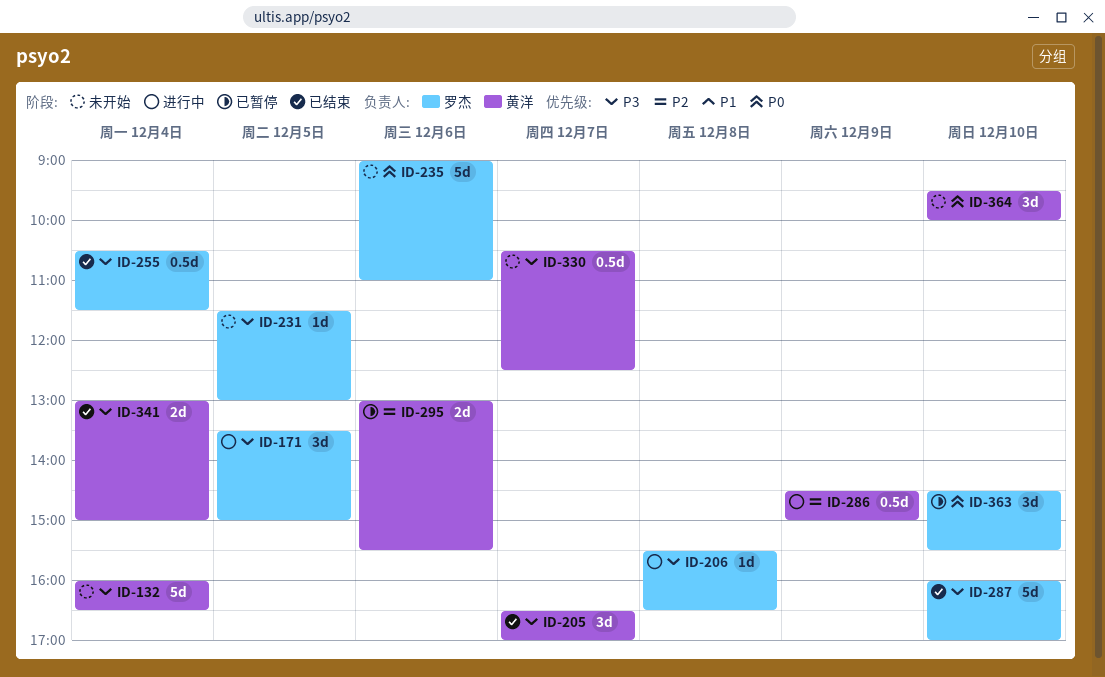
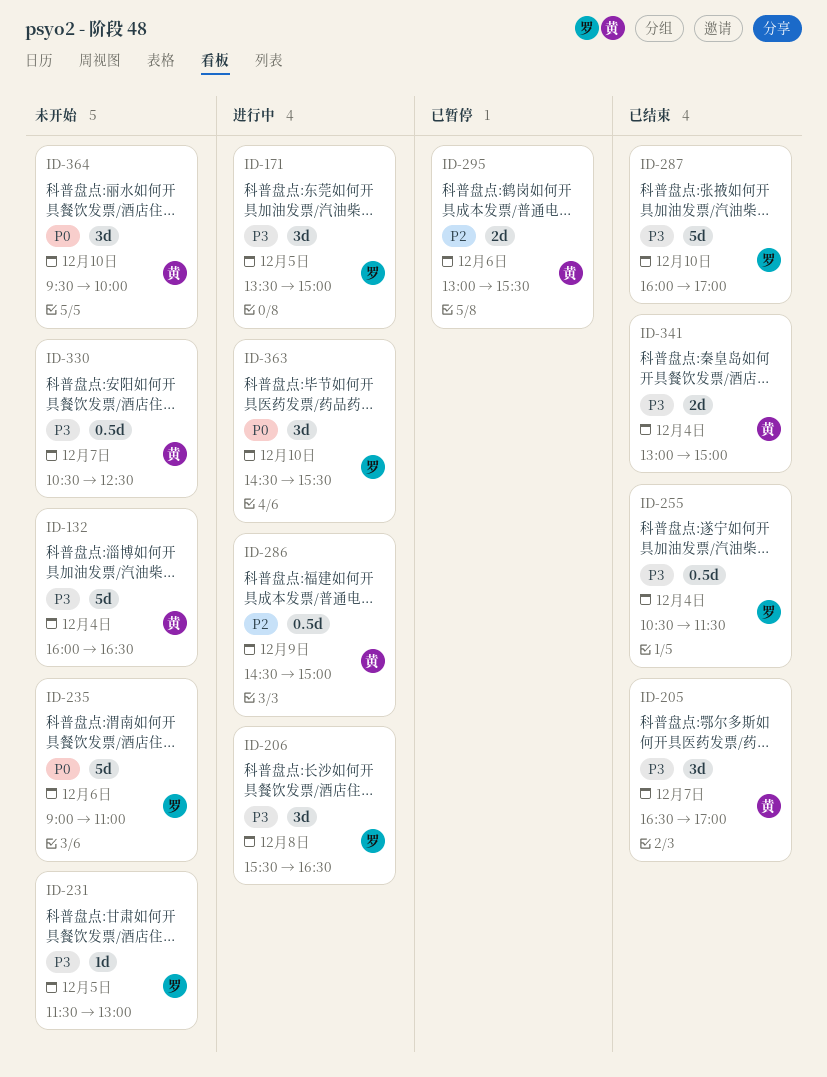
ID-206, estimate: 1d -> 3d
ID-363, status: 已暂停 -> 进行中

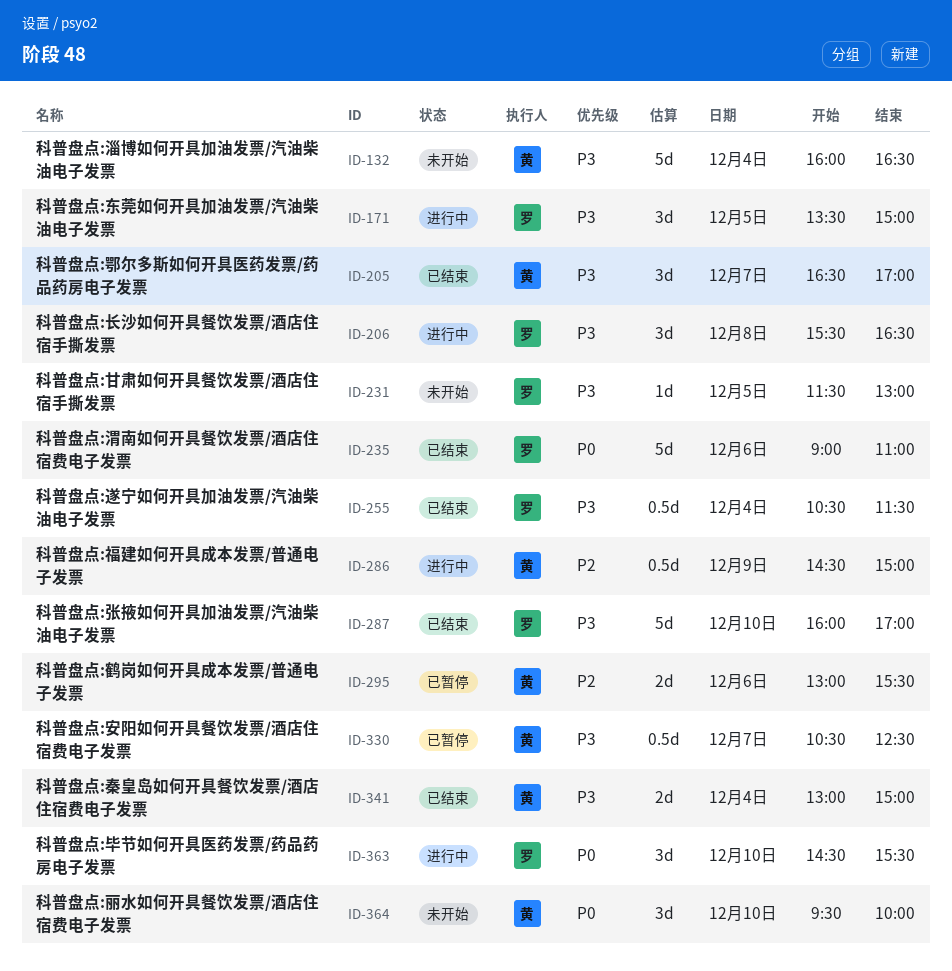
ID-235, status: 未开始 -> 已结束
ID-330, status: 未开始 -> 已暂停

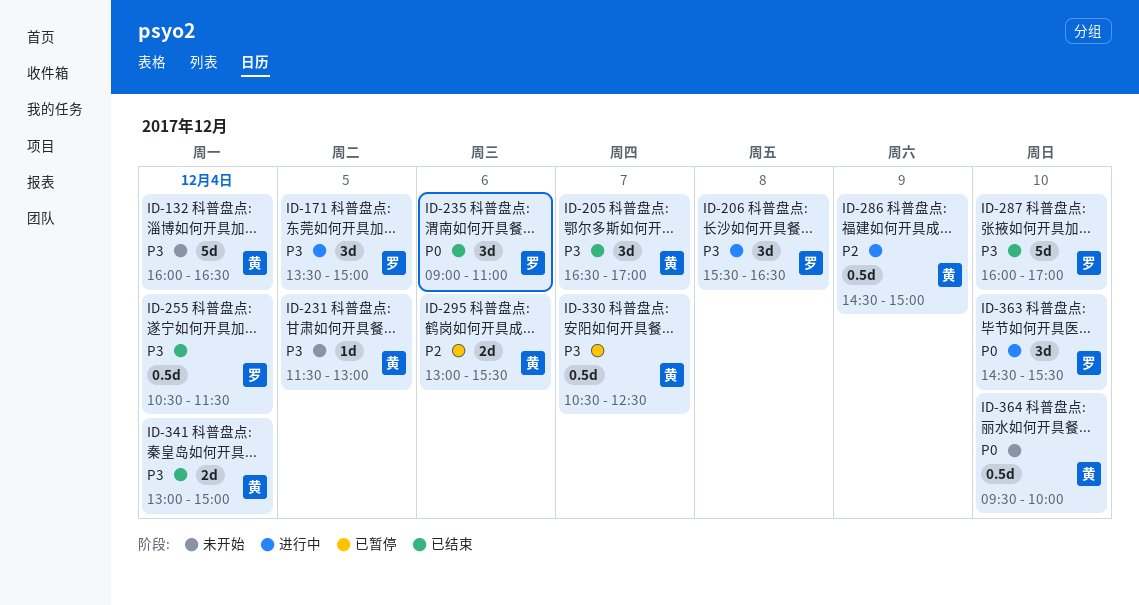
ID-231, owner: 罗 -> 黄
ID-235, estimate: 5d -> 3d
ID-364, estimate: 3d -> 0.5d

